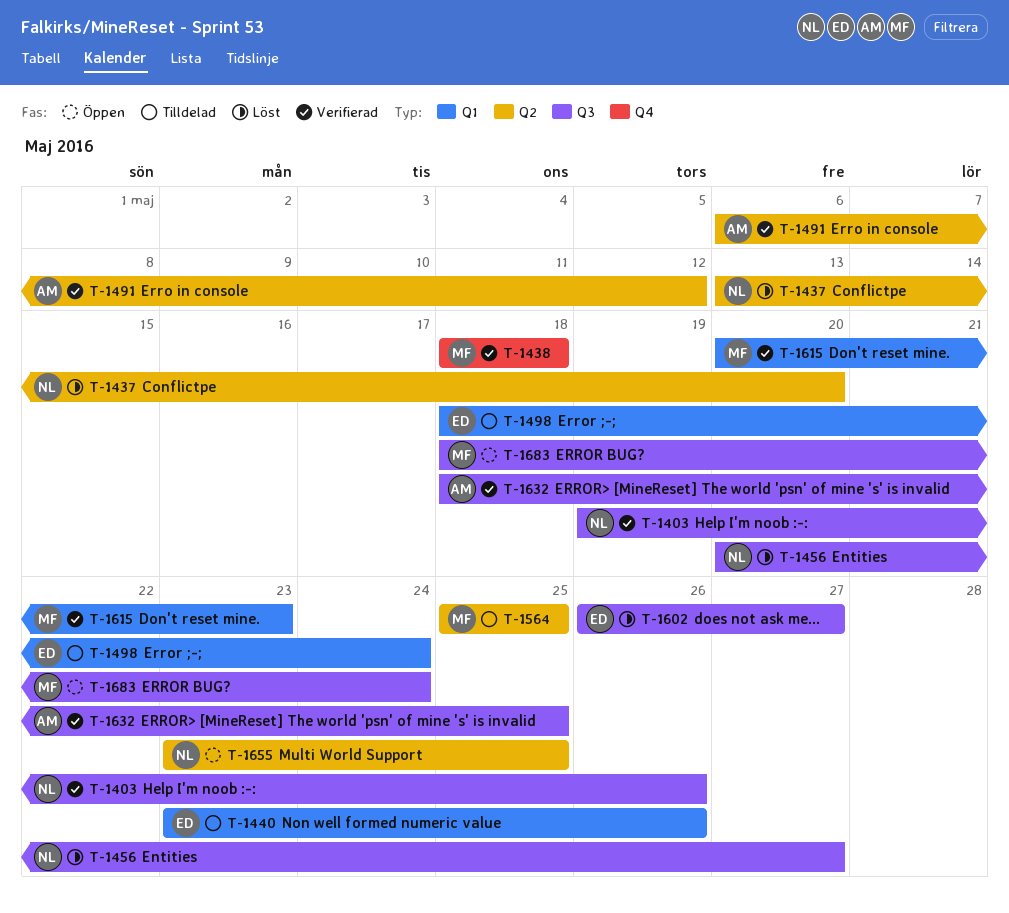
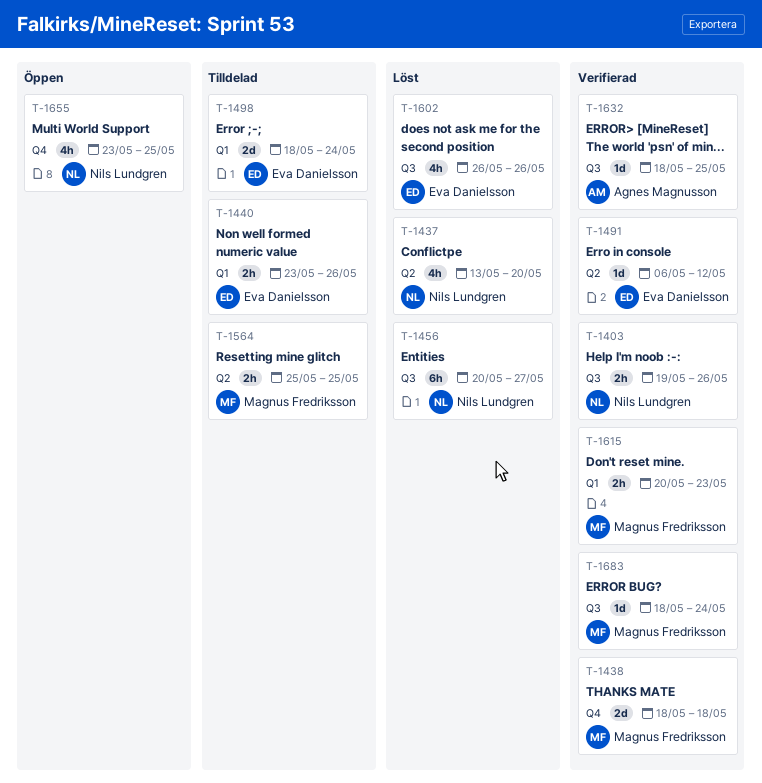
T-1491, owner: Agnes Magnusson -> Eva Danielsson
T-1602, due: May 27 -> May 26
T-1655, label: Q2 -> Q4
T-1683, status: Öppen -> Verifierad

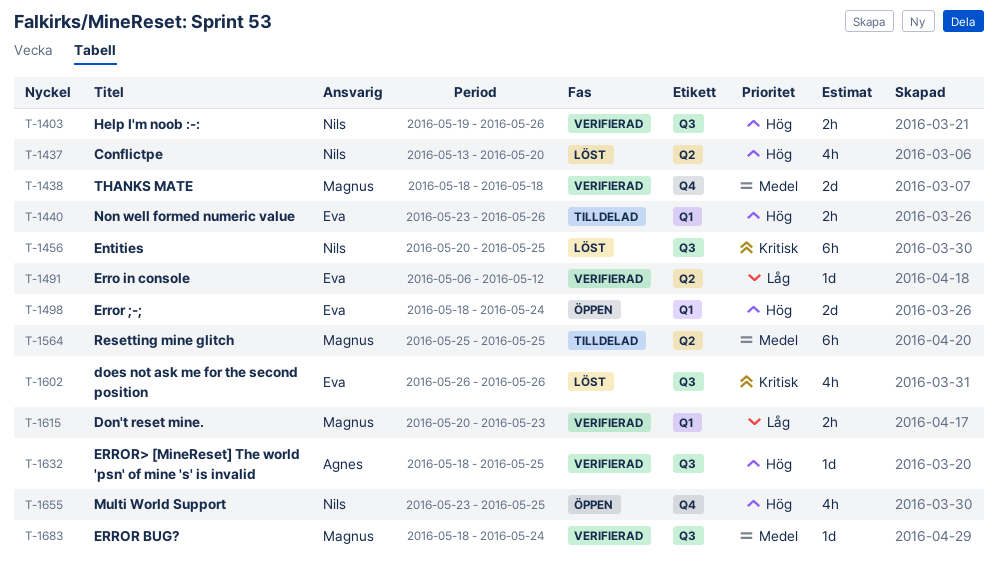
T-1456, due: May 27 -> May 25
T-1498, status: Tilldelad -> Öppen
T-1564, estimate: 2h -> 6h

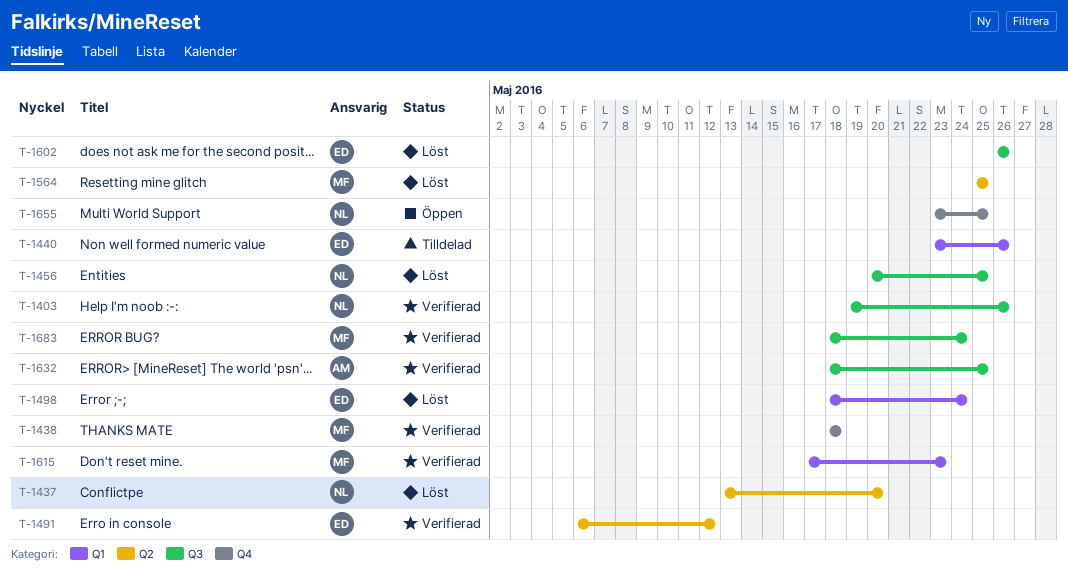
T-1498, status: Öppen -> Löst
T-1564, status: Tilldelad -> Löst
T-1615, start: May 20 -> May 17

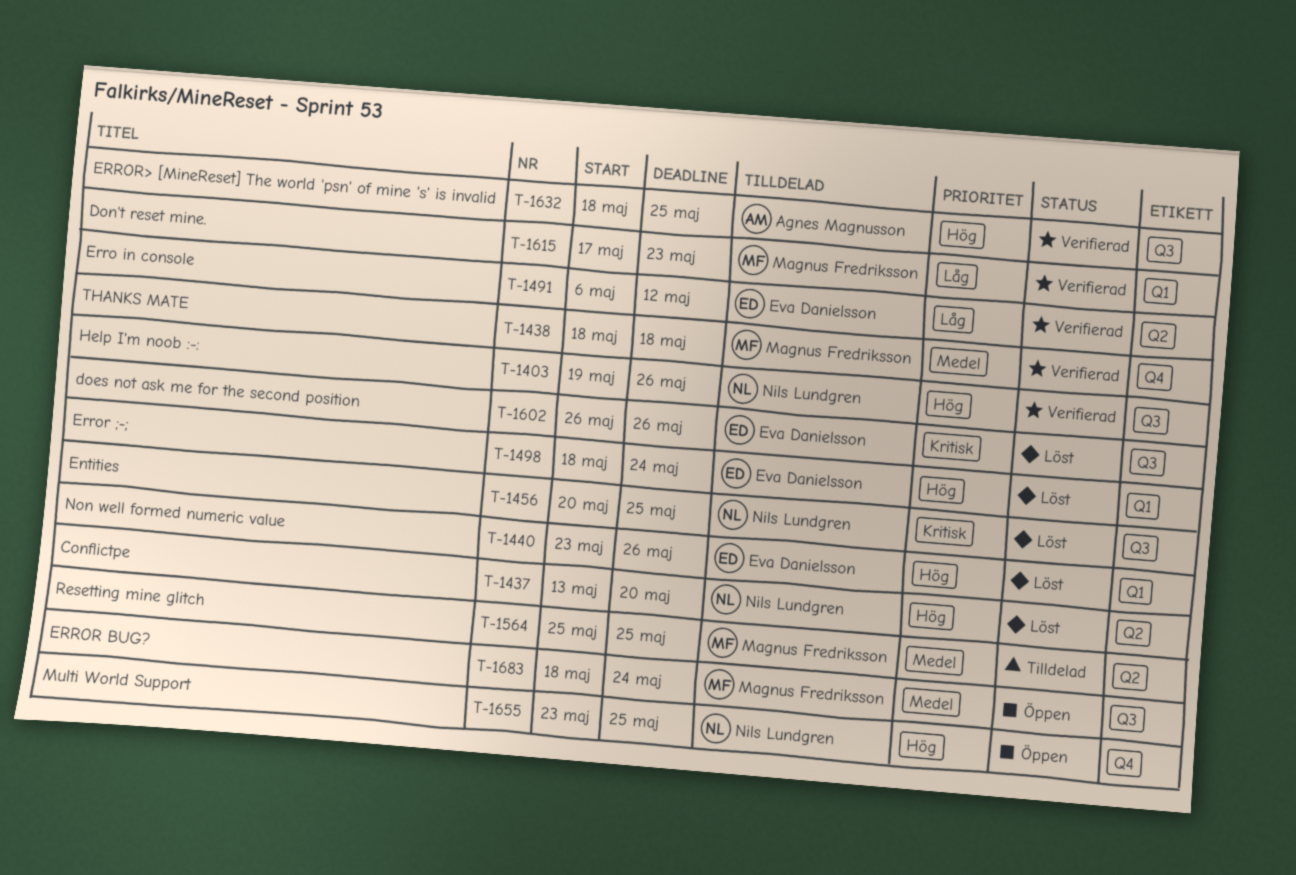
T-1440, status: Tilldelad -> Löst
T-1564, status: Löst -> Tilldelad
T-1683, status: Verifierad -> Öppen

